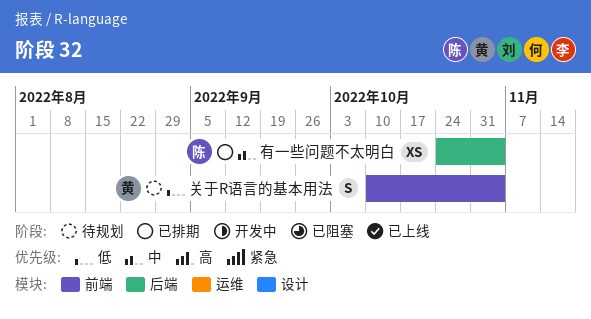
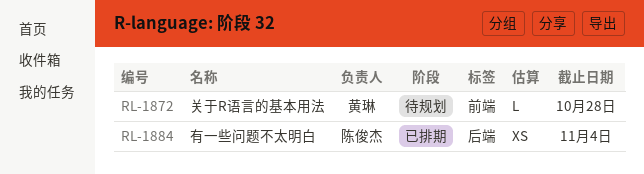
关于R语言的基本用法, estimate: S -> L
关于R语言的基本用法, due: Nov 4 -> Oct 28

